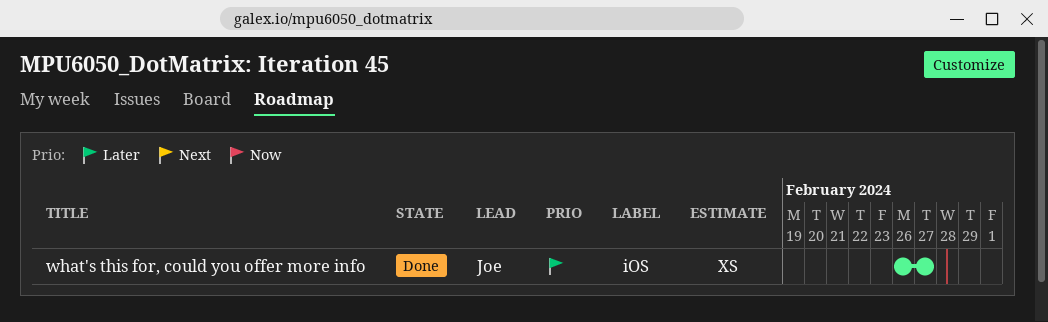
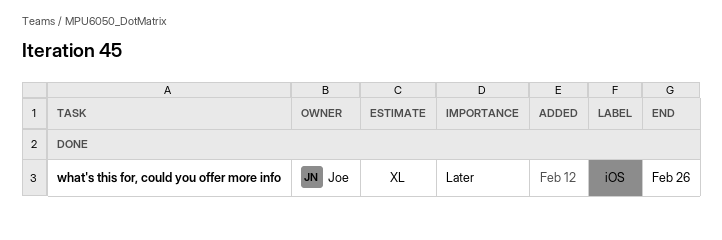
what's this for, could you offer more info, estimate: XS -> XL
what's this for, could you offer more info, due: Feb 27 -> Feb 26

